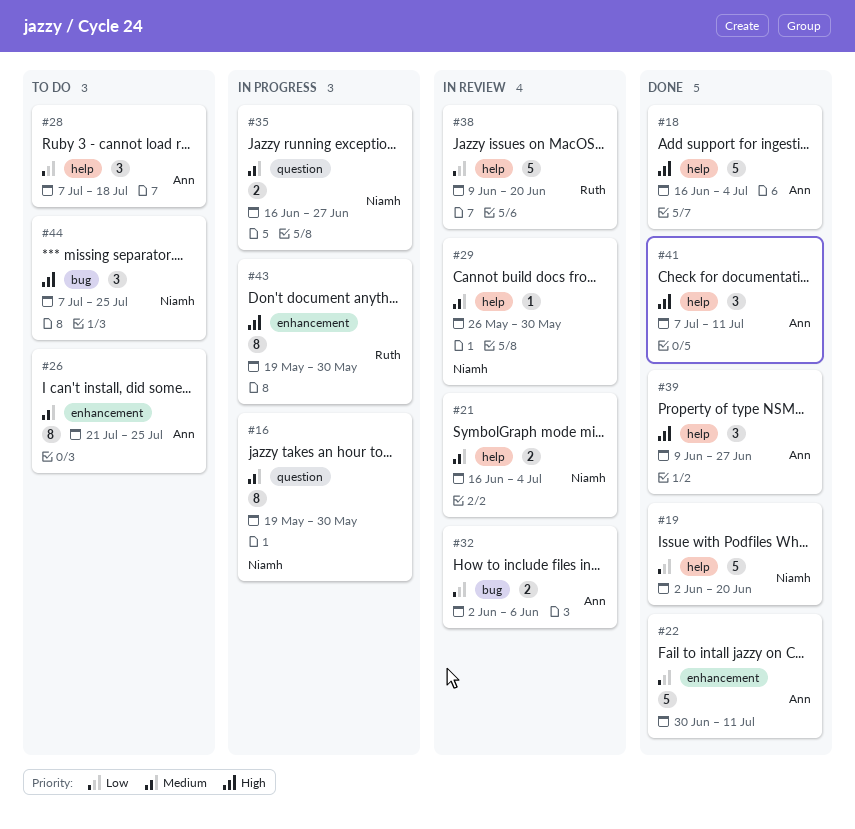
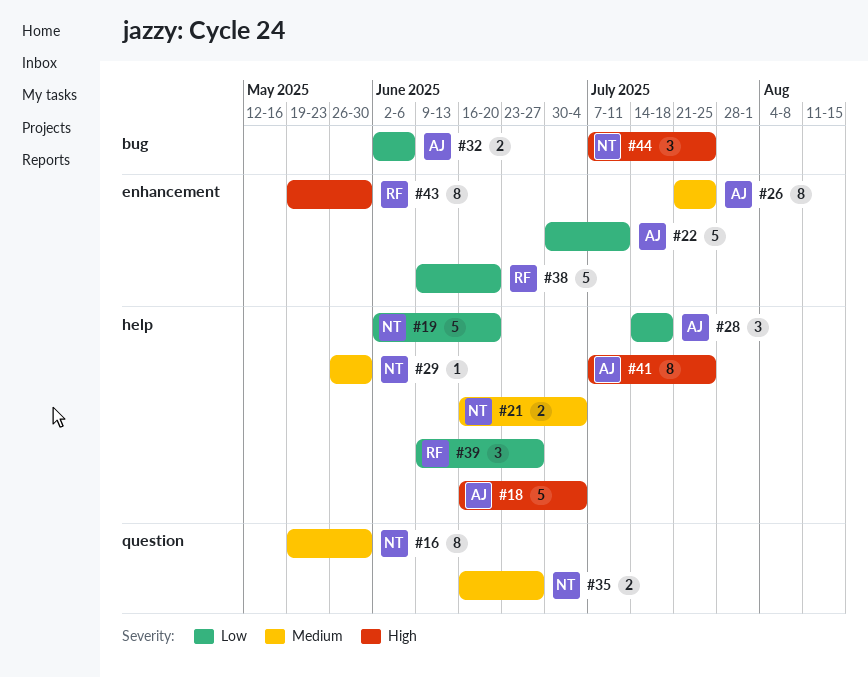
#28, start: Jul 7 -> Jul 14
#38, label: help -> enhancement
#39, owner: Ann -> Ruth
#39, priority: High -> Low
#41, estimate: 3 -> 8
#41, due: Jul 11 -> Jul 25

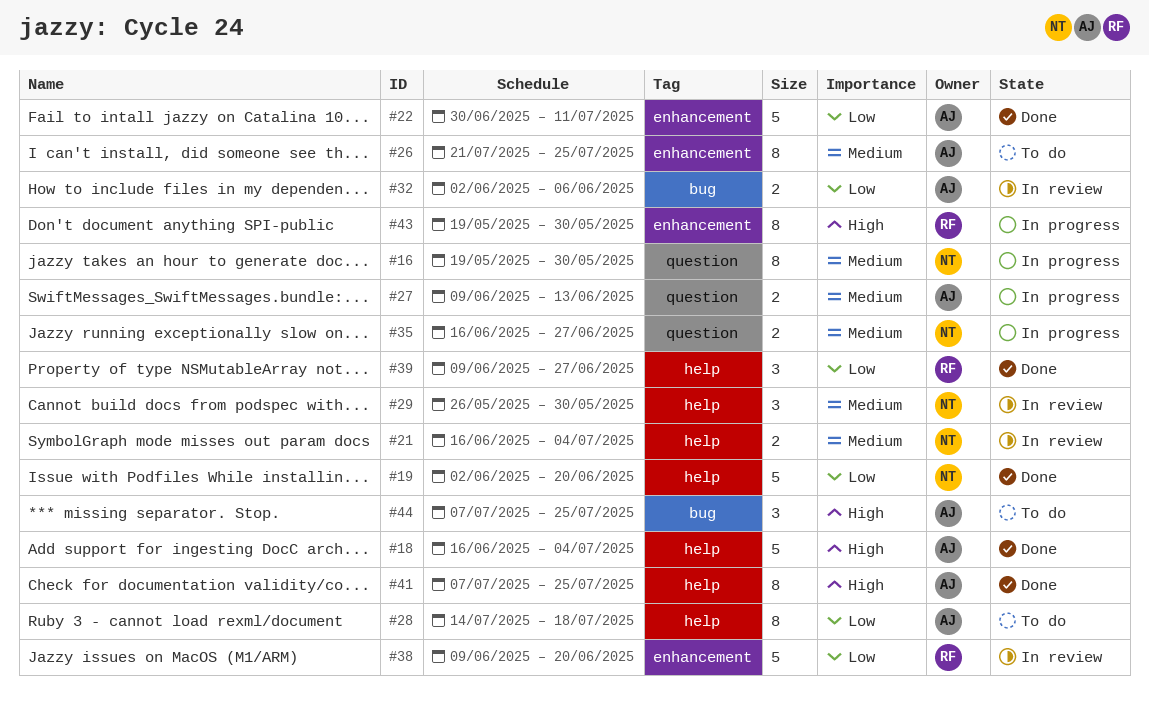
#27: none -> present
#28, estimate: 3 -> 8
#29, estimate: 1 -> 3
#44, owner: NT -> AJ

